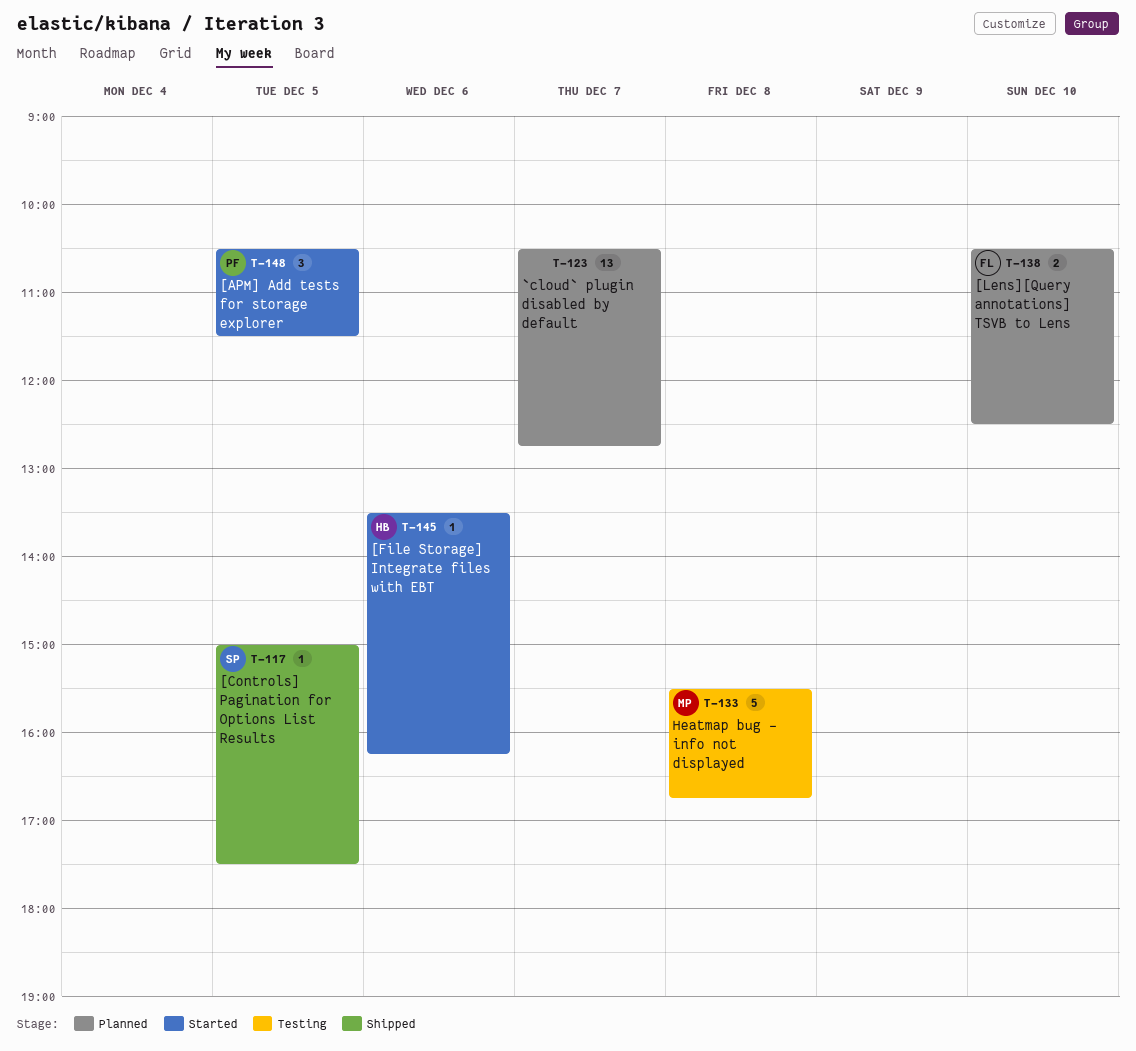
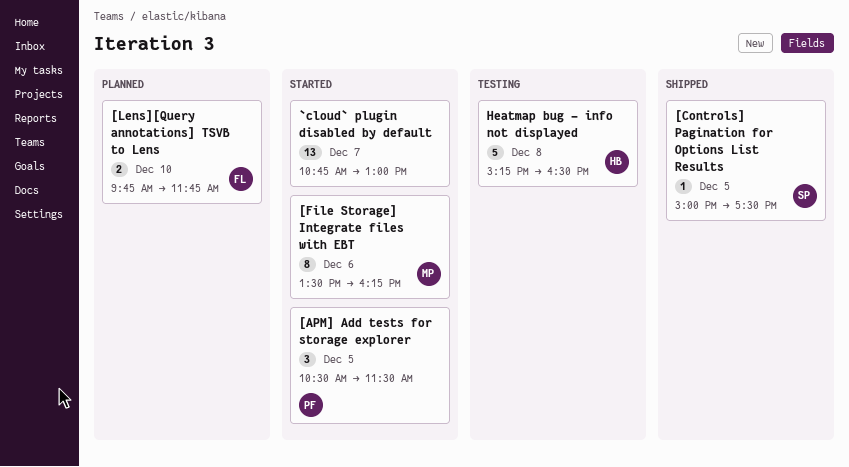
[File Storage] Integrate files with EBT, owner: HB -> MP
[File Storage] Integrate files with EBT, estimate: 1 -> 8
[Lens][Query annotations] TSVB to Lens, begins: 10:30 -> 09:45
[Lens][Query annotations] TSVB to Lens, ends: 12:30 -> 11:45
`cloud` plugin disabled by default, status: Planned -> Started
`cloud` plugin disabled by default, begins: 10:30 -> 10:45
`cloud` plugin disabled by default, ends: 12:45 -> 13:00
Heatmap bug - info not displayed, owner: MP -> HB
Heatmap bug - info not displayed, begins: 15:30 -> 15:15
Heatmap bug - info not displayed, ends: 16:45 -> 16:30

